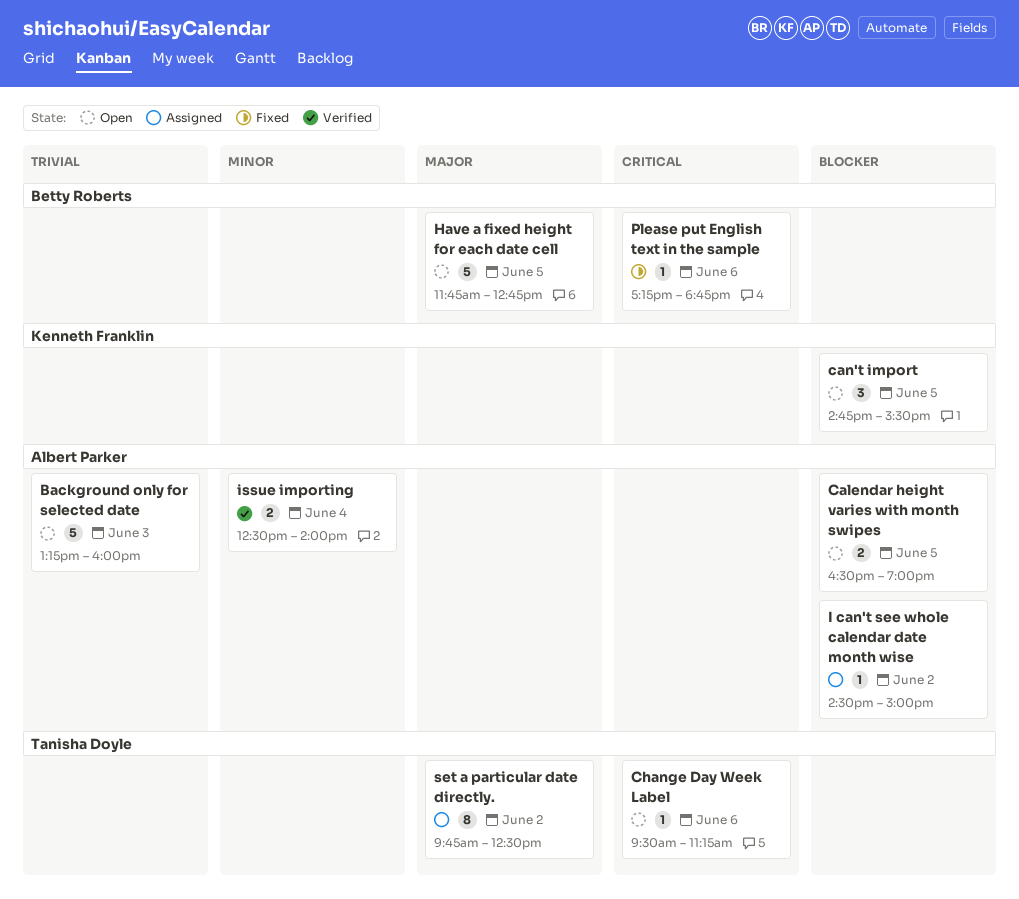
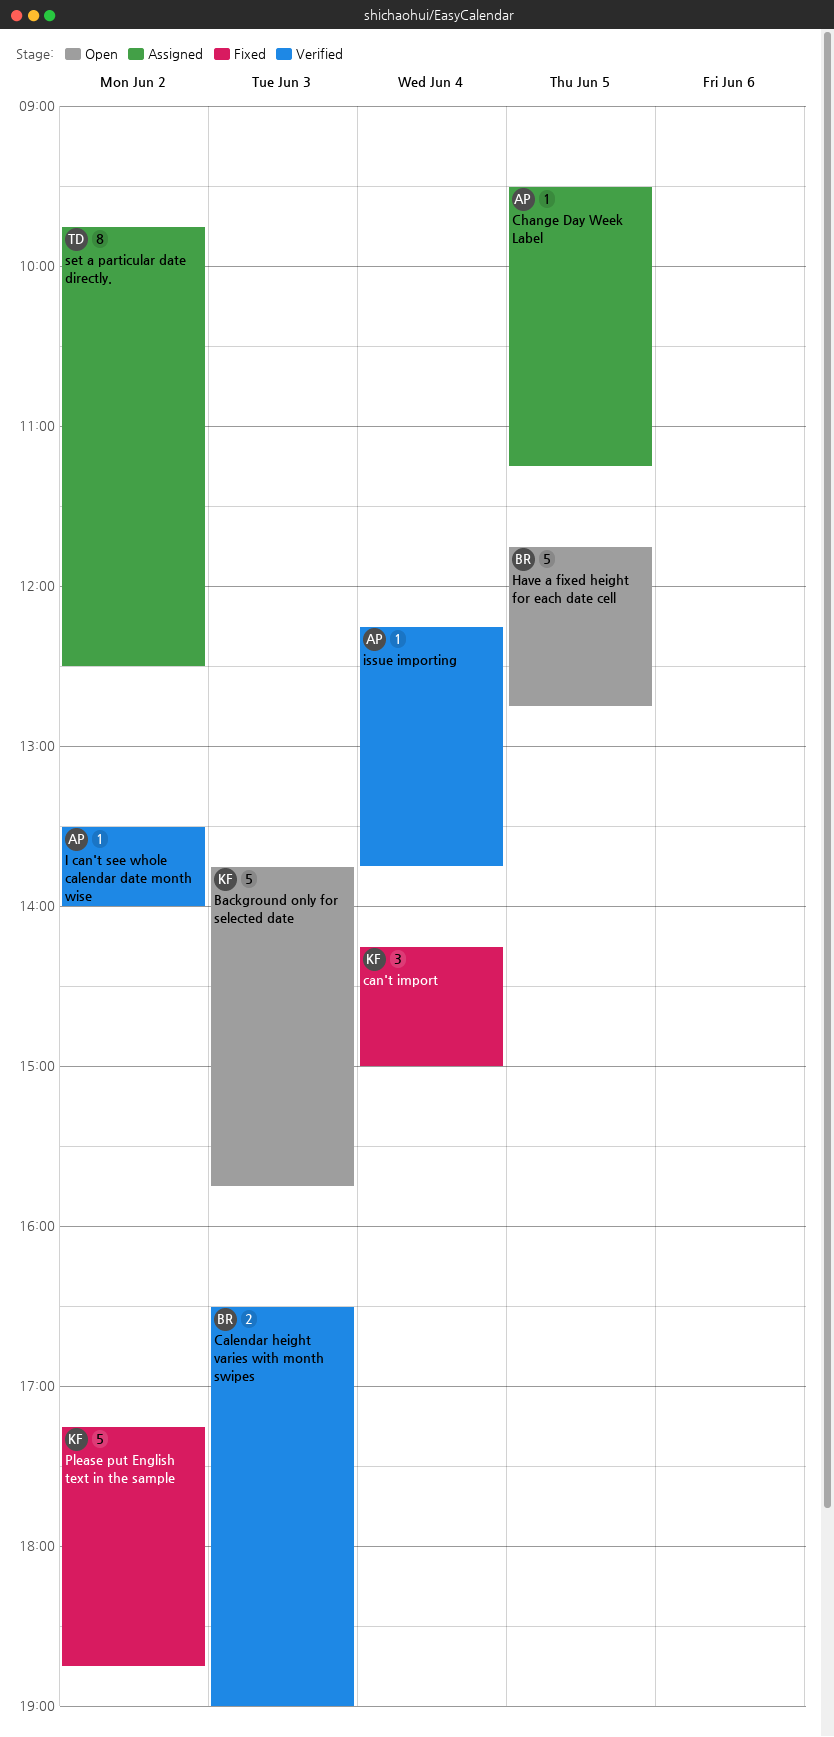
Background only for selected date, owner: Albert Parker -> Kenneth Franklin
Background only for selected date, begins: 13:15 -> 13:45
Background only for selected date, ends: 16:00 -> 15:45
Calendar height varies with month swipes, status: Open -> Verified
Calendar height varies with month swipes, owner: Albert Parker -> Betty Roberts
Calendar height varies with month swipes, day: Jun 5 -> Jun 3
can't import, status: Open -> Fixed
can't import, day: Jun 5 -> Jun 4
can't import, begins: 14:45 -> 14:15
can't import, ends: 15:30 -> 15:00
Change Day Week Label, status: Open -> Assigned
Change Day Week Label, owner: Tanisha Doyle -> Albert Parker
Change Day Week Label, day: Jun 6 -> Jun 5
I can't see whole calendar date month wise, status: Assigned -> Verified
I can't see whole calendar date month wise, begins: 14:30 -> 13:30
I can't see whole calendar date month wise, ends: 15:00 -> 14:00
issue importing, estimate: 2 -> 1
issue importing, begins: 12:30 -> 12:15
issue importing, ends: 14:00 -> 13:45
Please put English text in the sample, owner: Betty Roberts -> Kenneth Franklin
Please put English text in the sample, estimate: 1 -> 5
Please put English text in the sample, day: Jun 6 -> Jun 2

